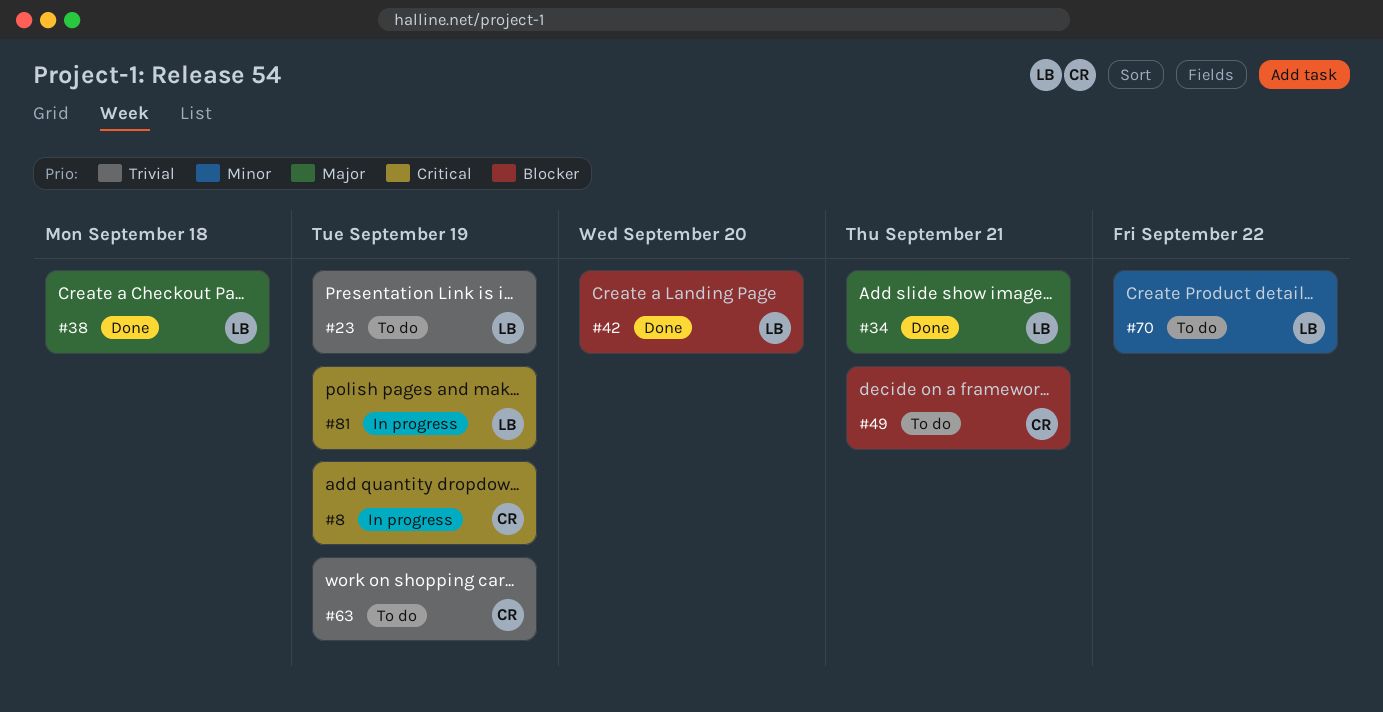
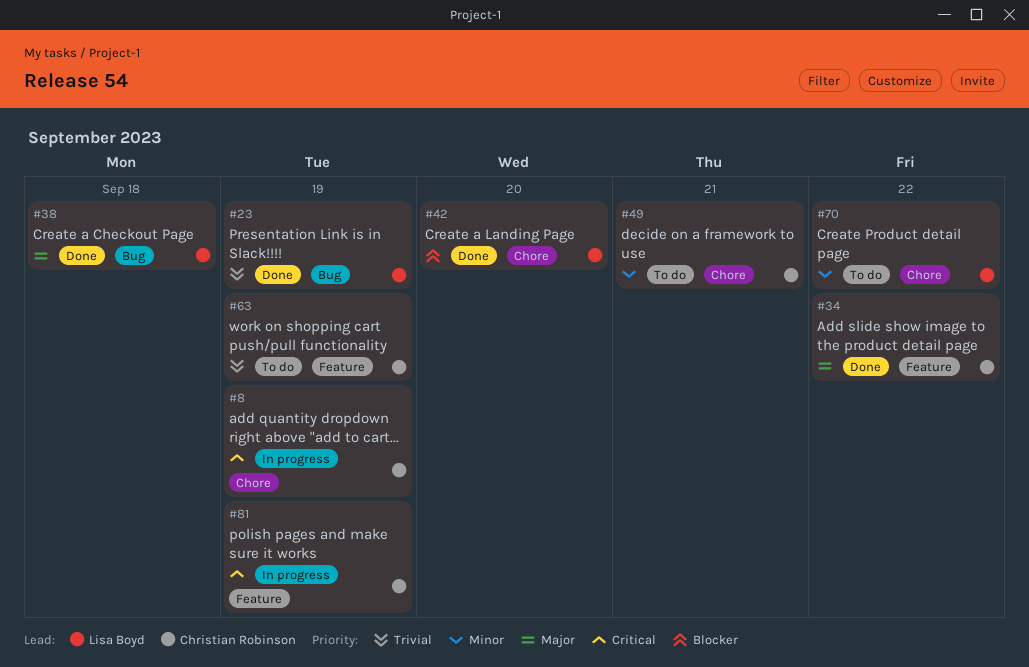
#23, status: To do -> Done
#34, owner: Lisa Boyd -> Christian Robinson
#34, due: Sep 21 -> Sep 22
#49, priority: Blocker -> Minor
#81, owner: Lisa Boyd -> Christian Robinson

